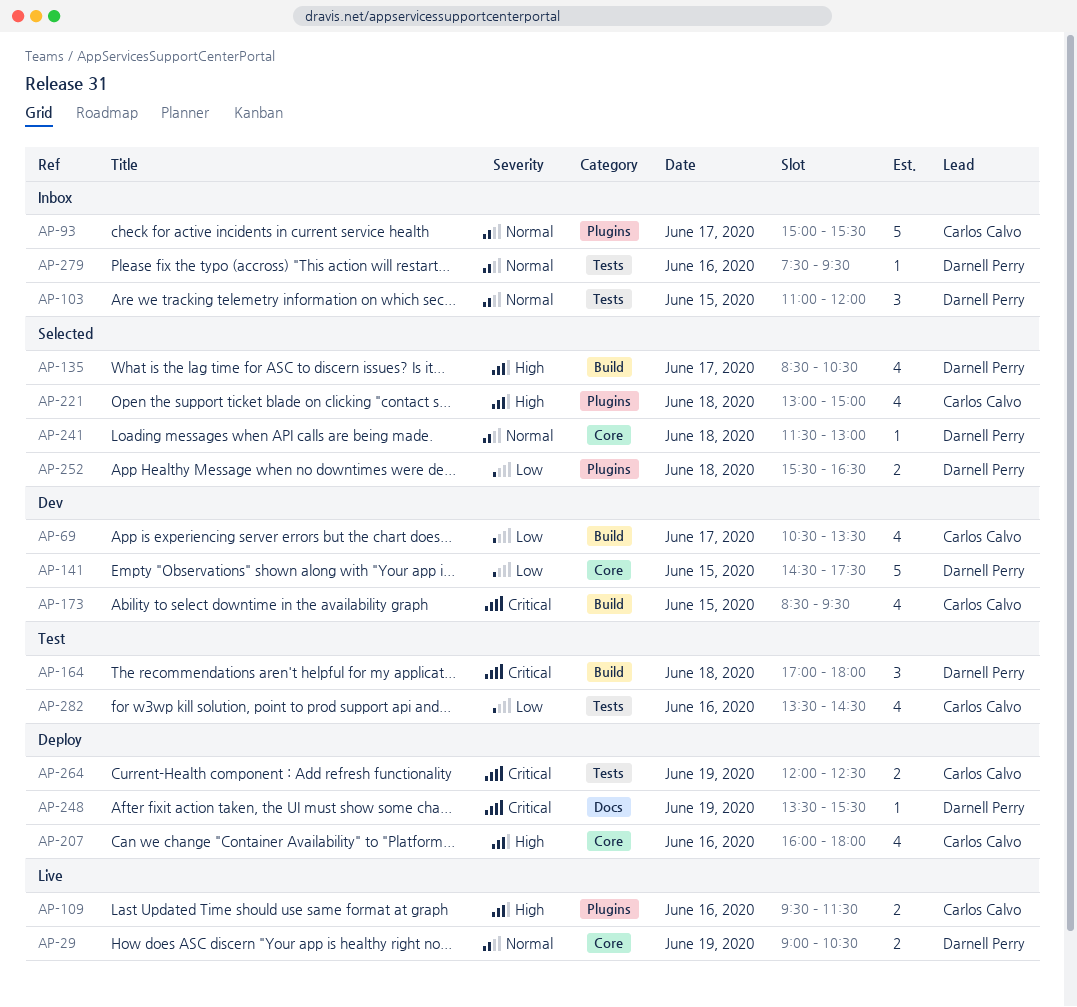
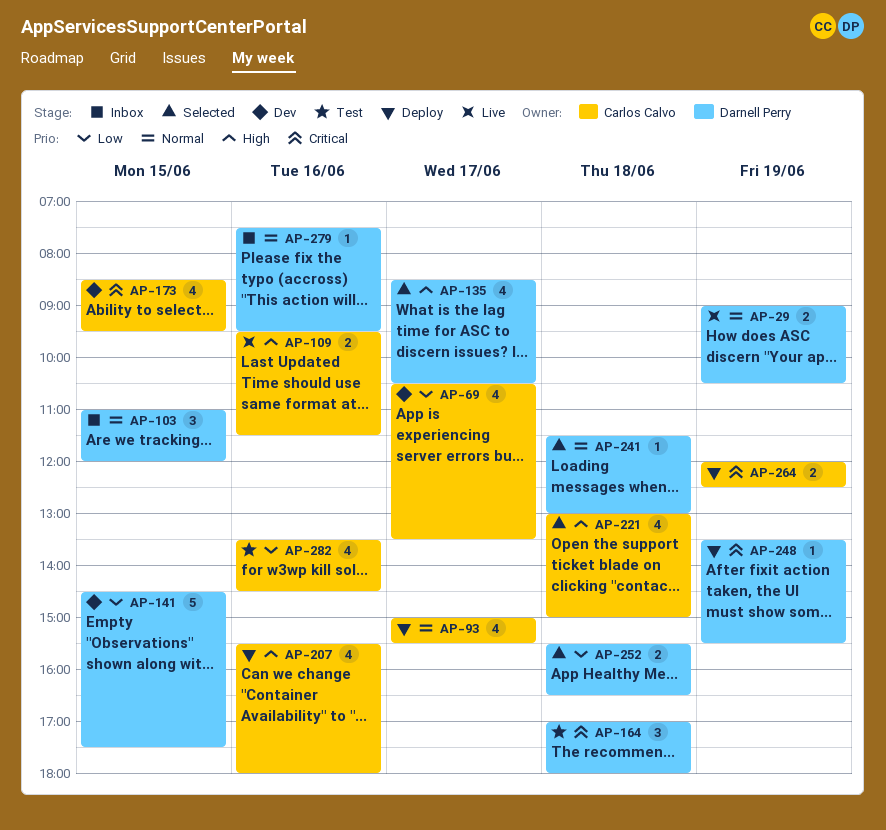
AP-93, status: Inbox -> Deploy
AP-93, estimate: 5 -> 4
AP-207, begins: 16:00 -> 15:30

